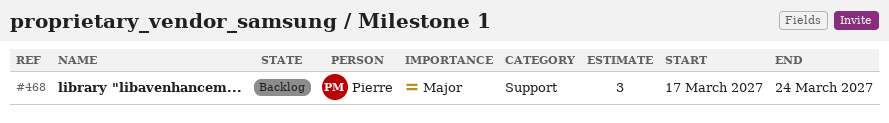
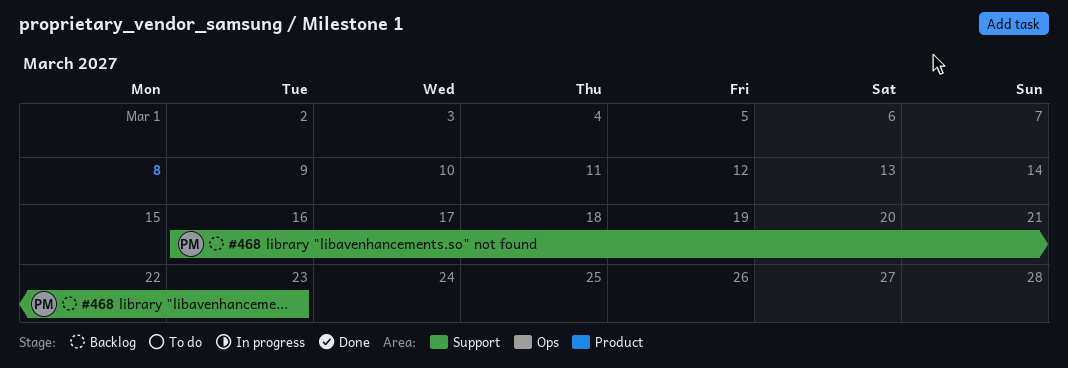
#468, start: Mar 17 -> Mar 16
#468, due: Mar 24 -> Mar 23

